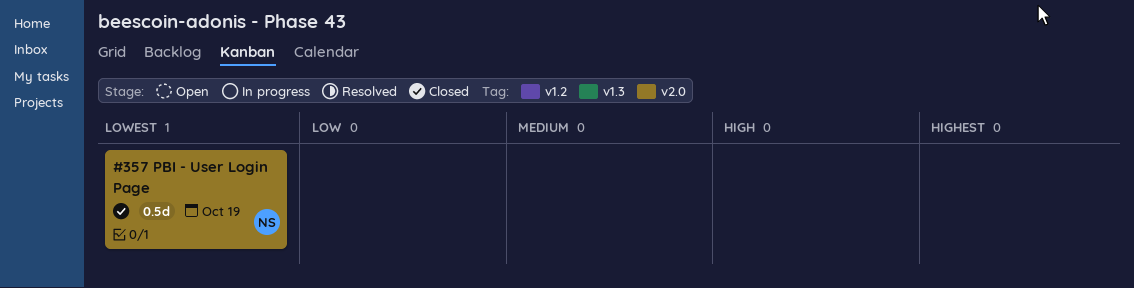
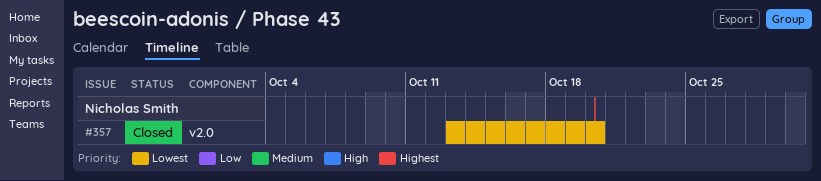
#357, due: Oct 19 -> Oct 20

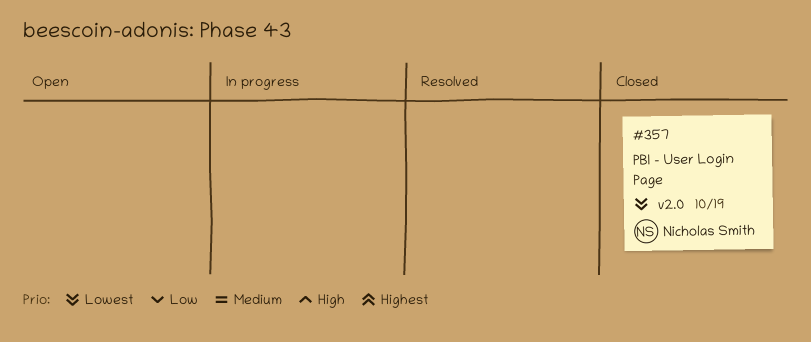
#357, due: Oct 20 -> Oct 19

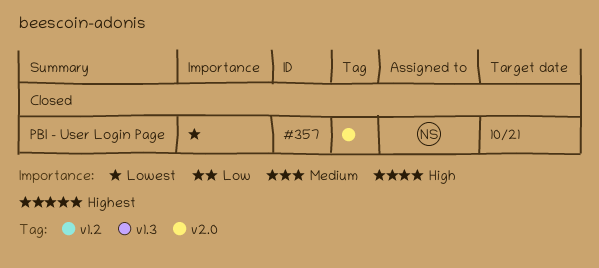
#357, due: Oct 19 -> Oct 21

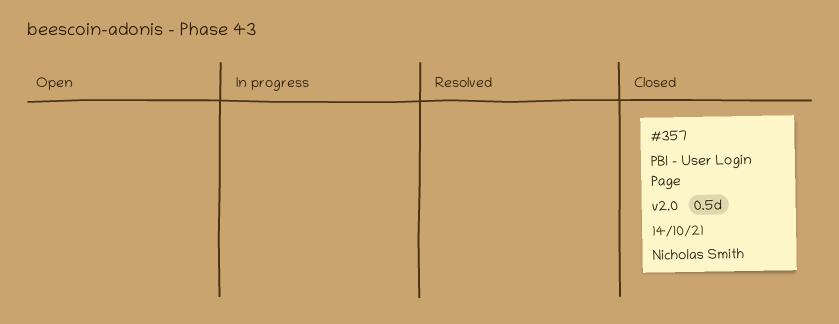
#357, due: Oct 21 -> Oct 14

